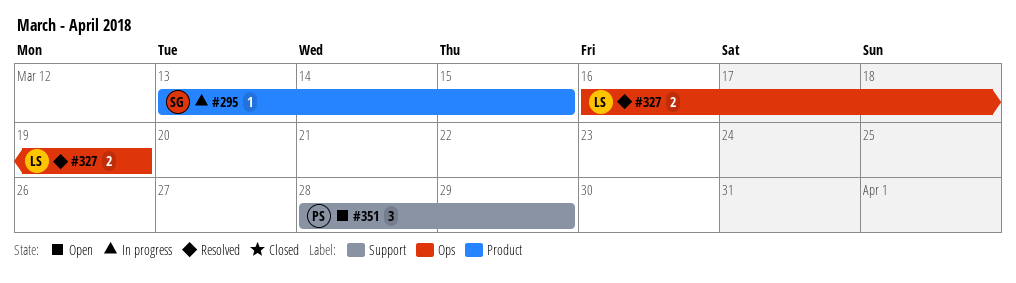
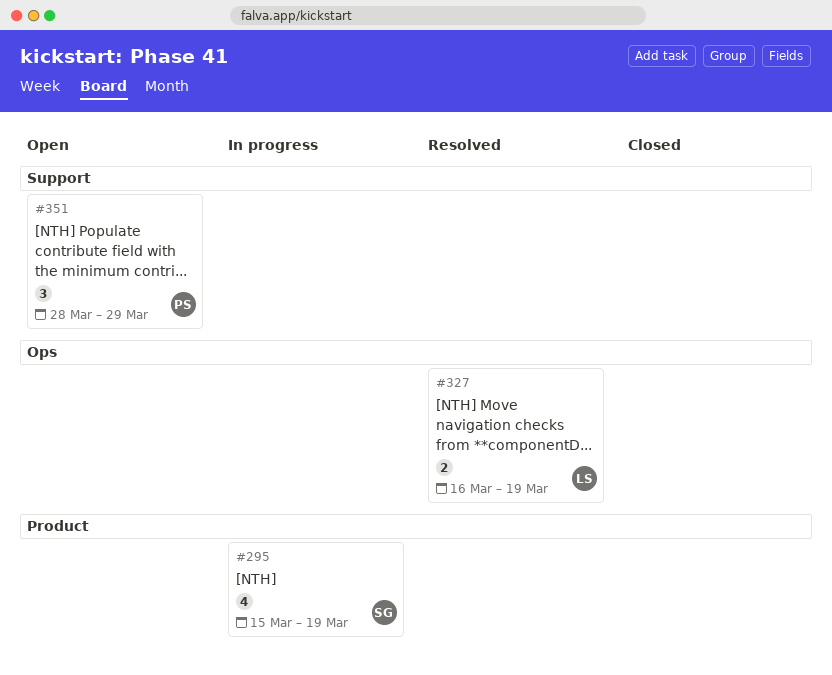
#295, estimate: 1 -> 4
#295, start: Mar 13 -> Mar 15
#295, due: Mar 15 -> Mar 19

